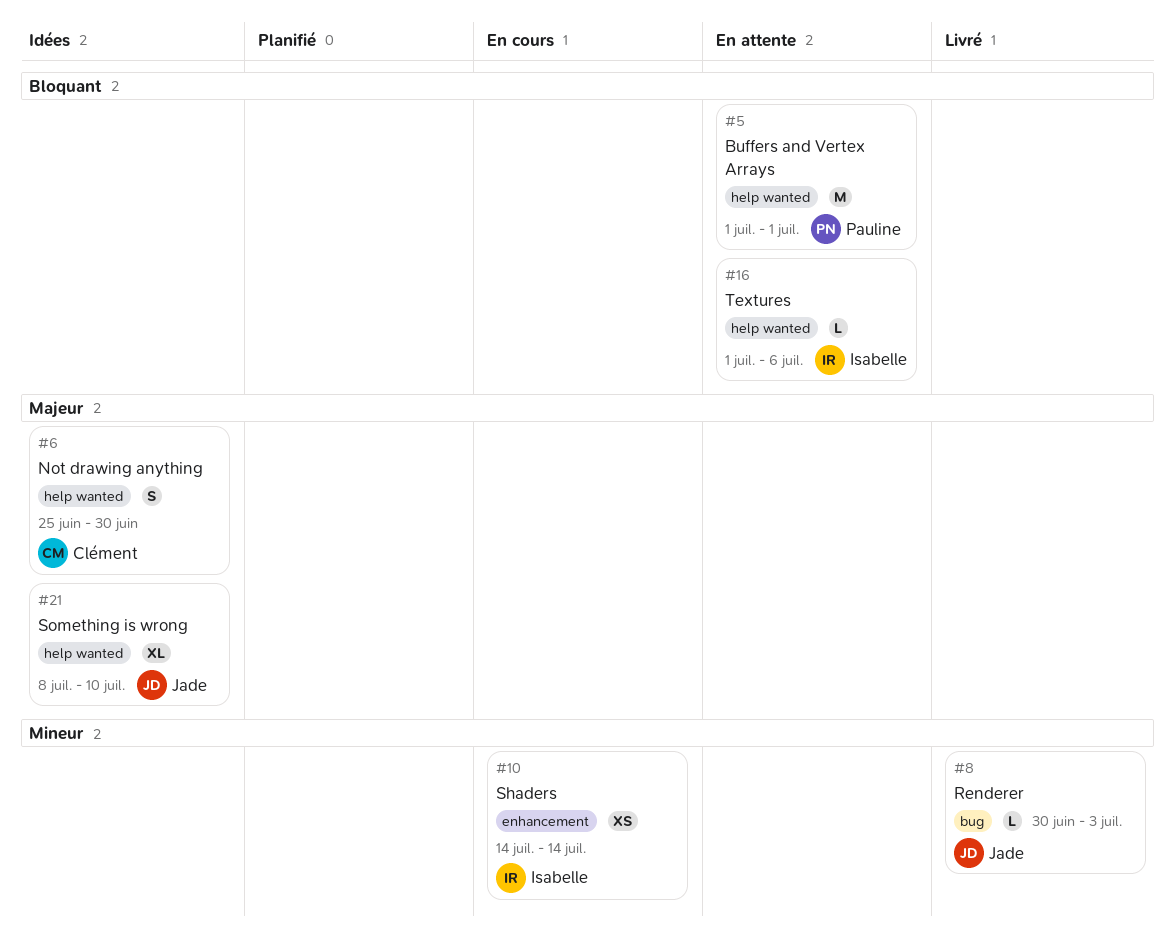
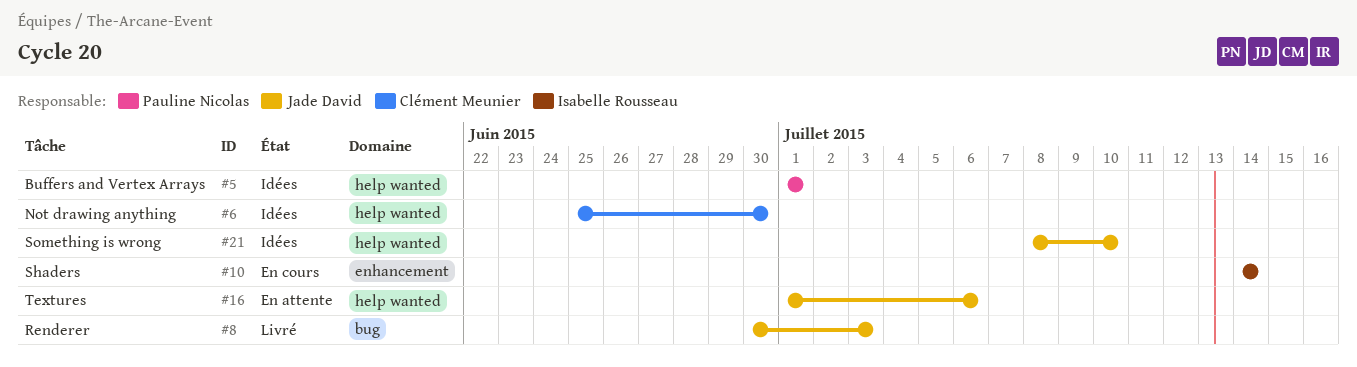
#5, status: En attente -> Idées
#16, owner: Isabelle Rousseau -> Jade David

